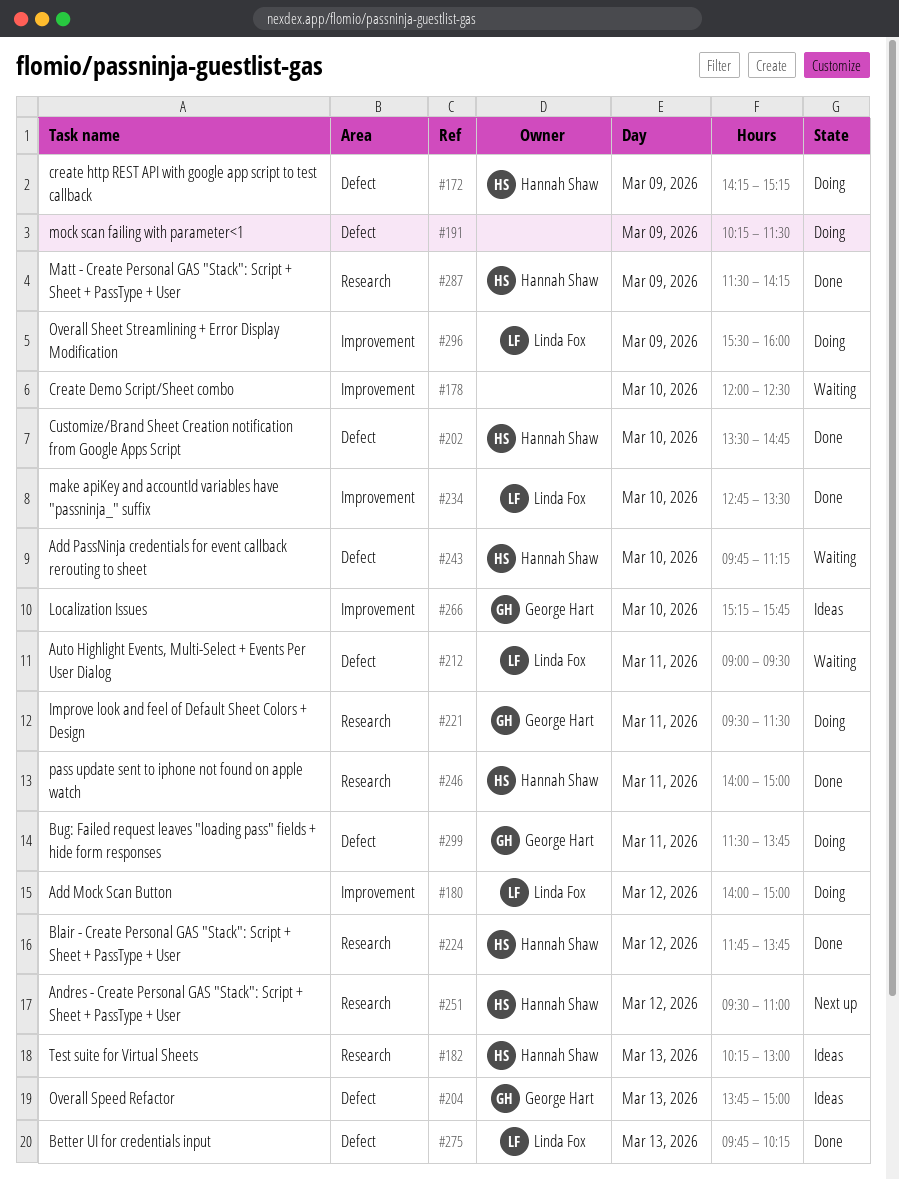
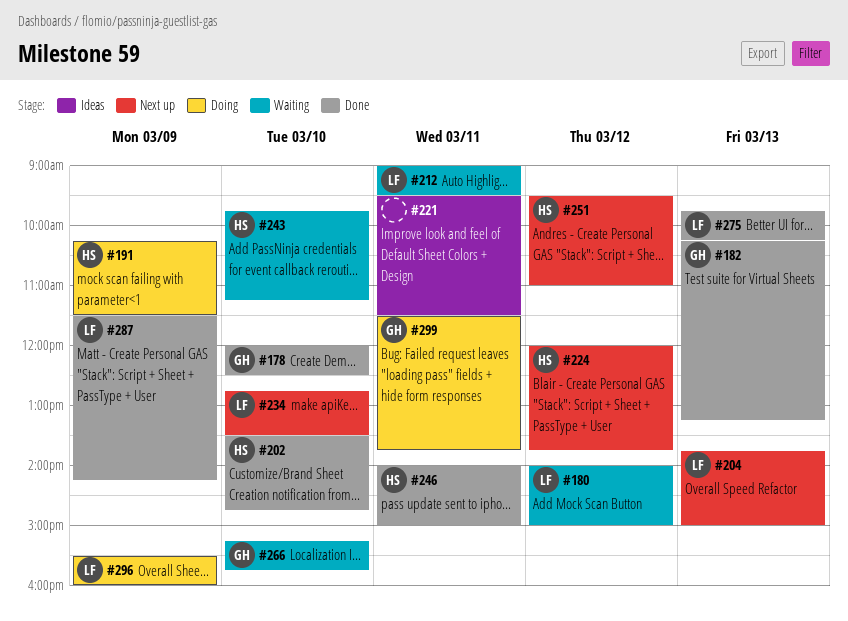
#172: present -> none
#178, status: Waiting -> Done
#178, owner: none -> George Hart
#180, status: Doing -> Waiting
#182, status: Ideas -> Done
#182, owner: Hannah Shaw -> George Hart
#182, ends: 13:00 -> 13:15
#191, owner: none -> Hannah Shaw
#204, status: Ideas -> Next up
#204, owner: George Hart -> Linda Fox
#221, status: Doing -> Ideas
#221, owner: George Hart -> none
#224, status: Done -> Next up
#224, begins: 11:45 -> 12:00
#234, status: Done -> Next up
#266, status: Ideas -> Waiting
#287, owner: Hannah Shaw -> Linda Fox

